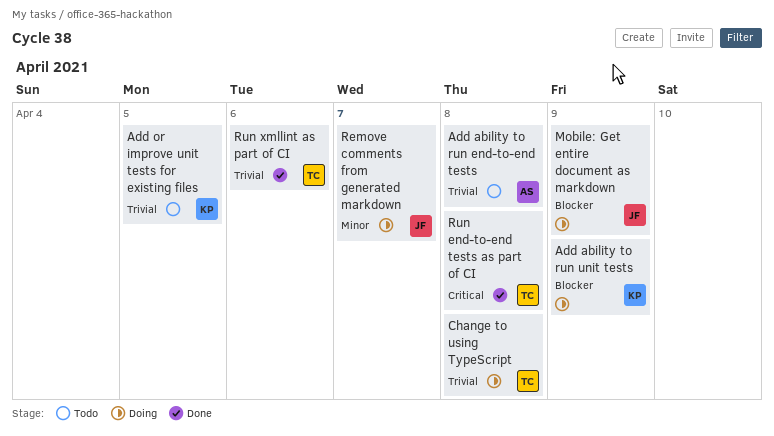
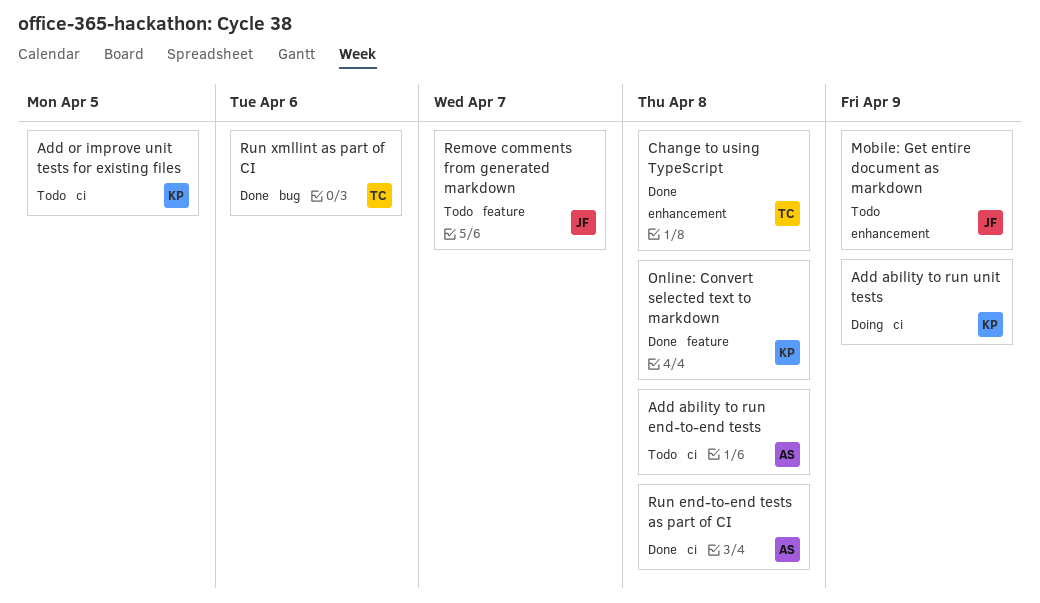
Change to using TypeScript, status: Doing -> Done
Mobile: Get entire document as markdown, status: Doing -> Todo
Online: Convert selected text to markdown: none -> present
Remove comments from generated markdown, status: Doing -> Todo
Run end-to-end tests as part of CI, owner: TC -> AS

